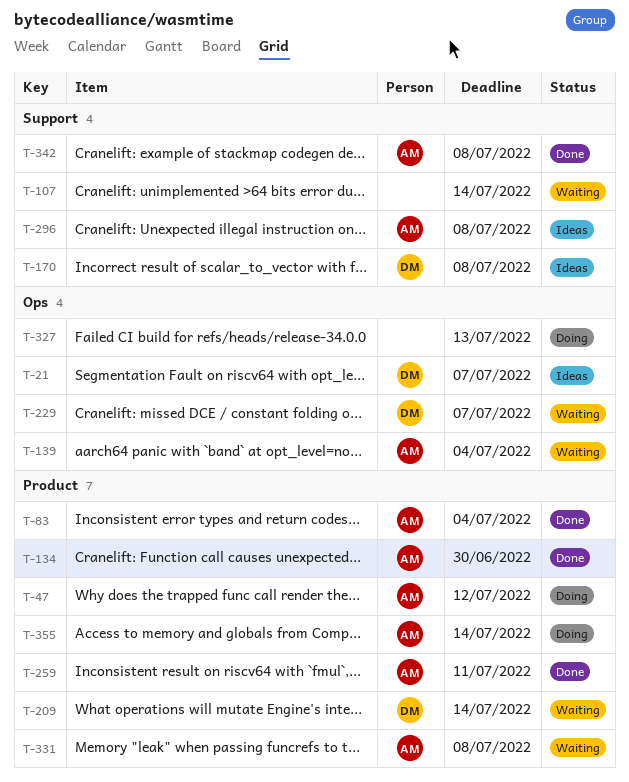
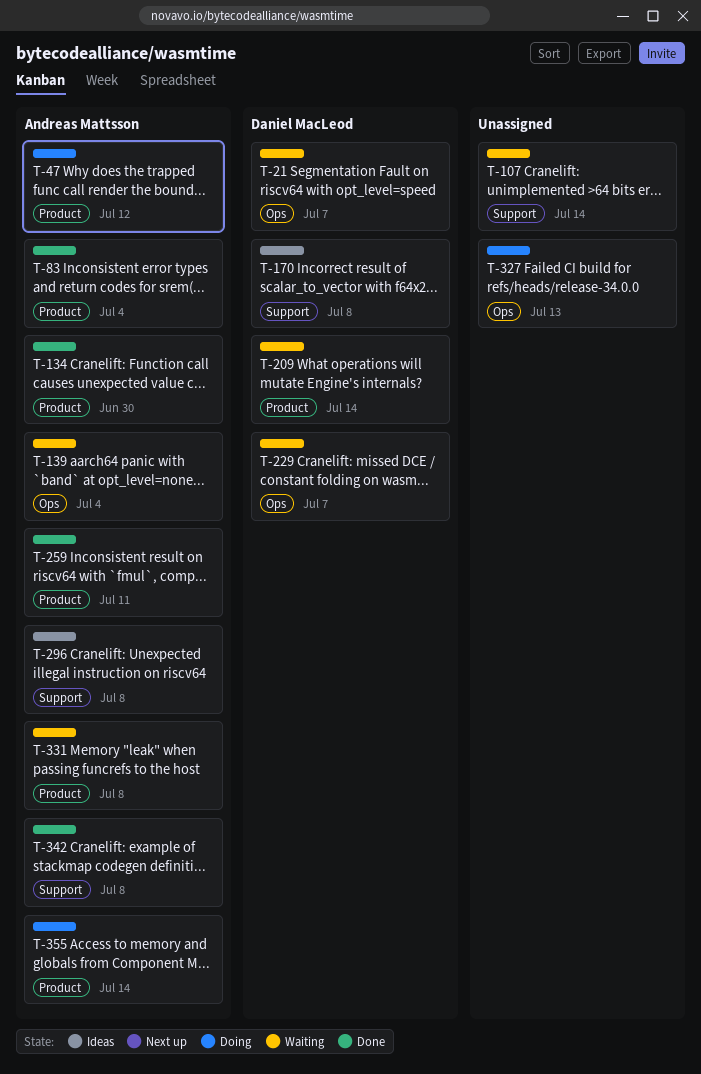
T-21, status: Ideas -> Waiting

